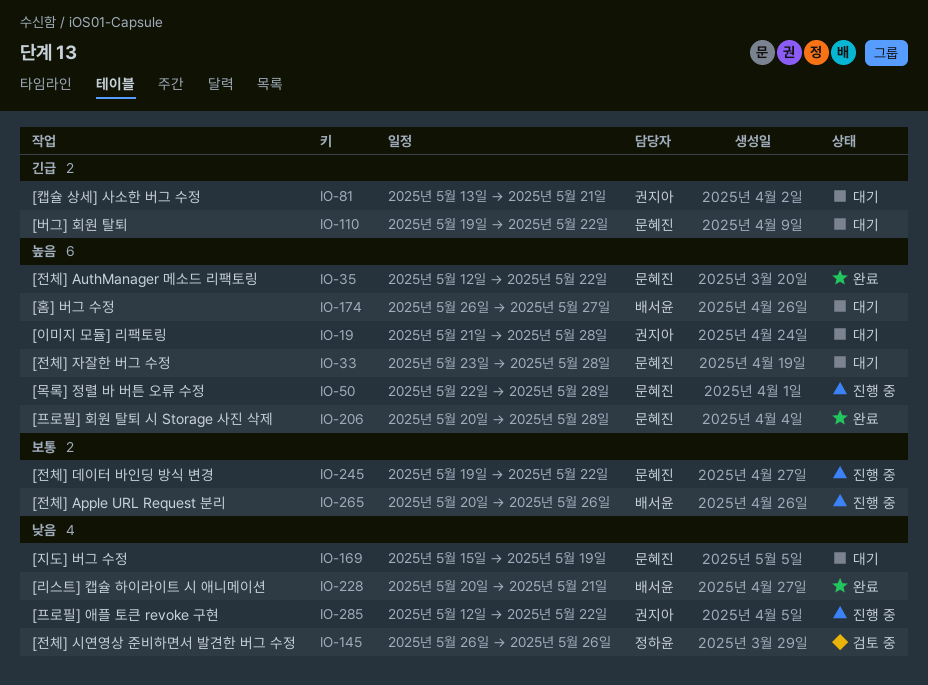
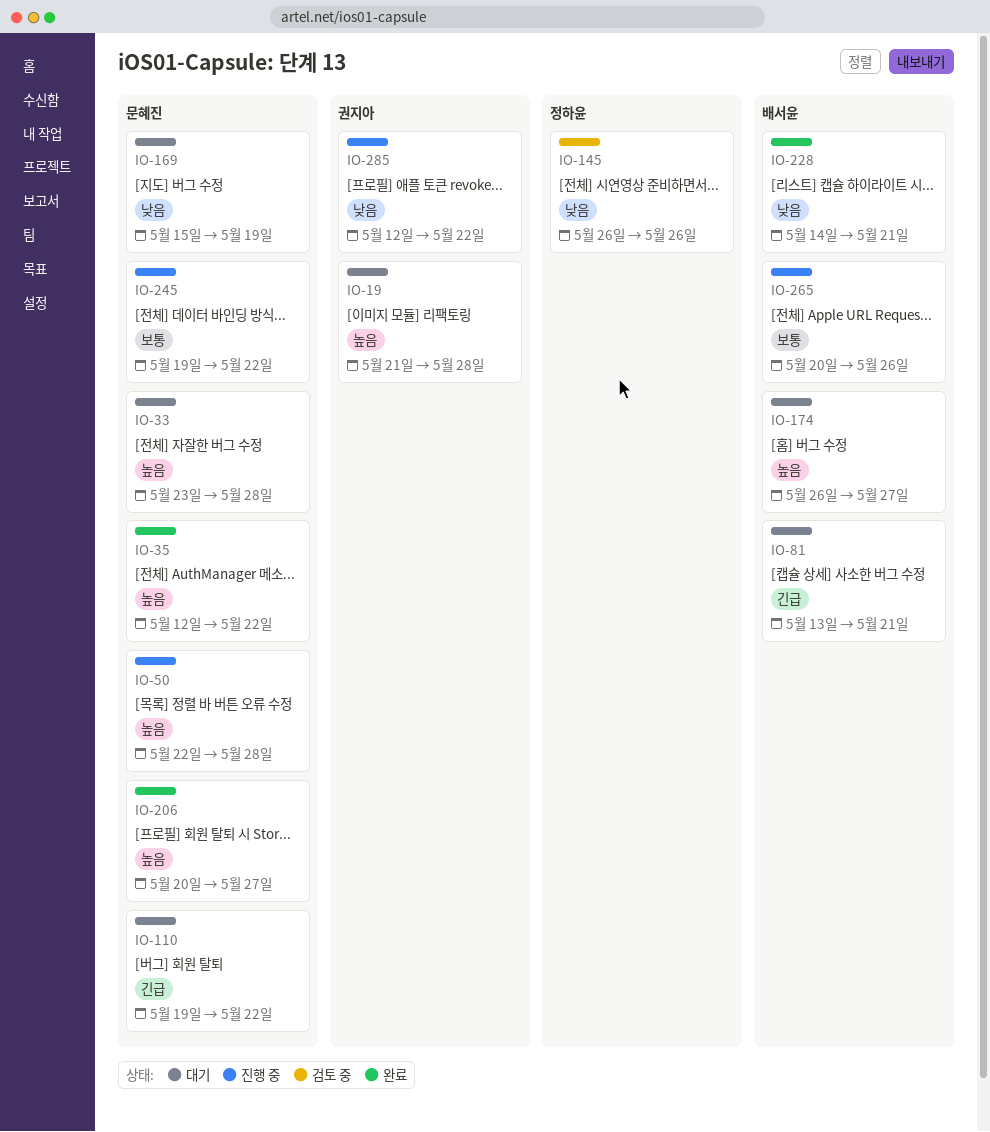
IO-81, owner: 권지아 -> 배서윤
IO-206, due: May 28 -> May 27
IO-228, start: May 20 -> May 14

